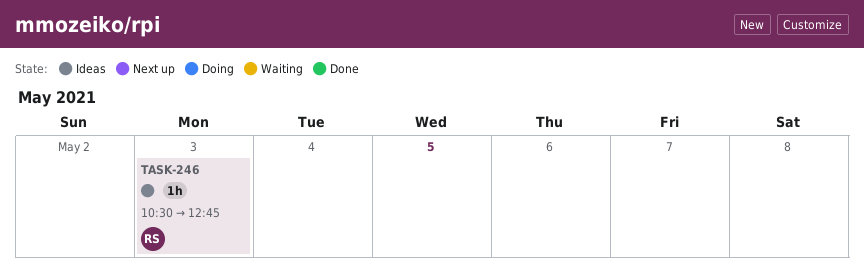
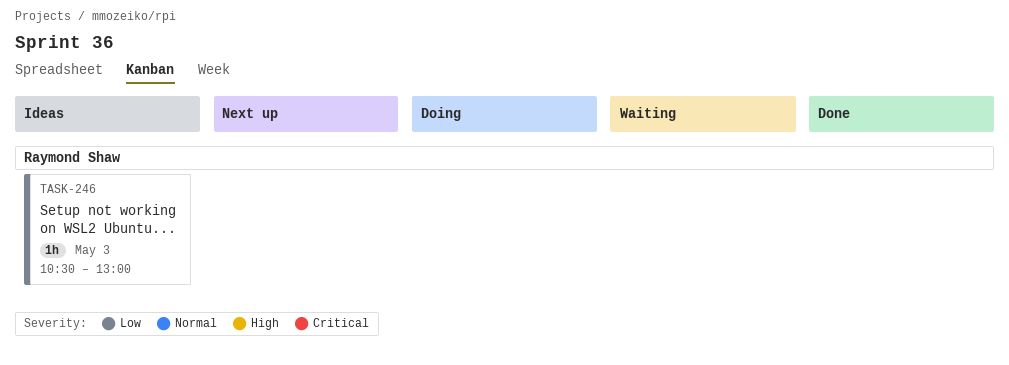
TASK-246, ends: 12:45 -> 13:00

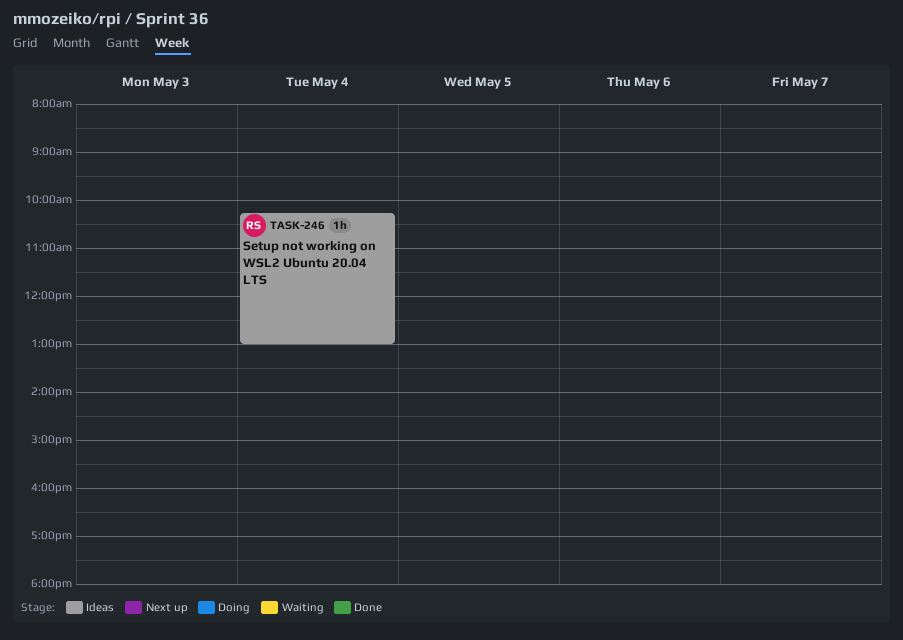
TASK-246, day: May 3 -> May 4
TASK-246, begins: 10:30 -> 10:15

